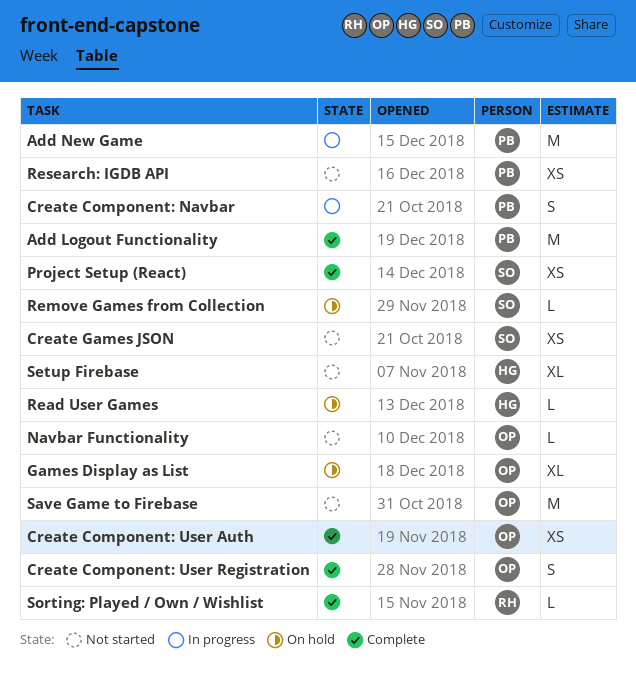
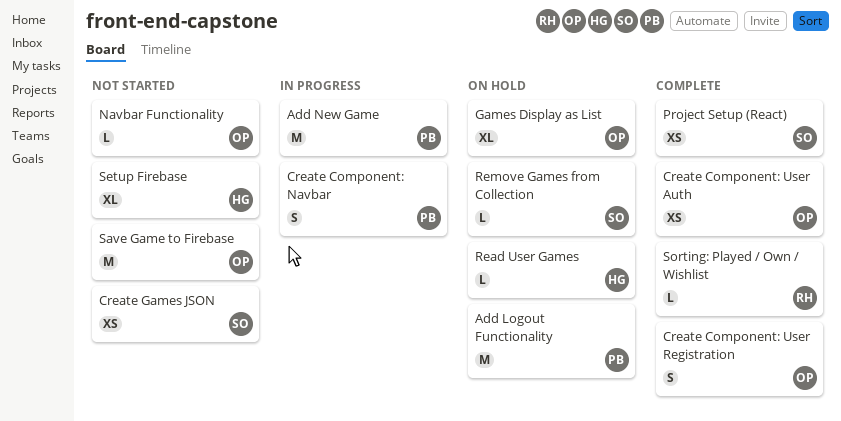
Add Logout Functionality, status: Complete -> On hold
Research: IGDB API: present -> none

